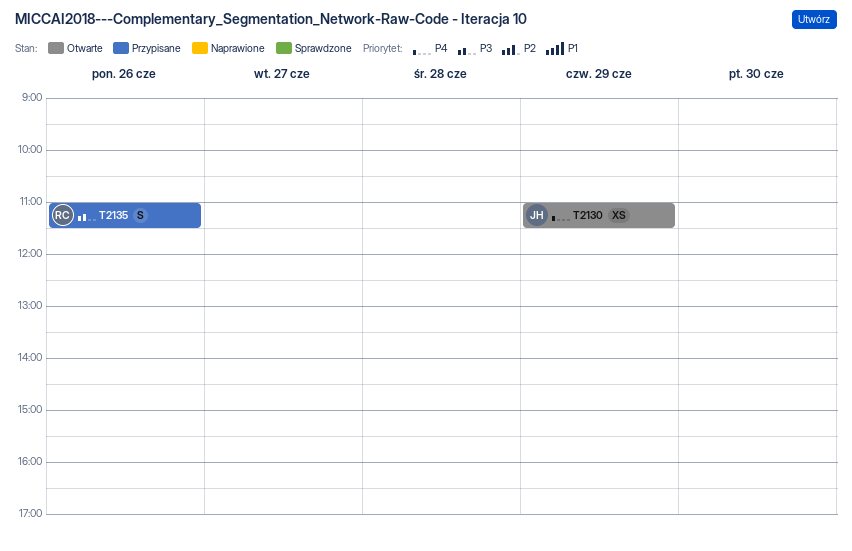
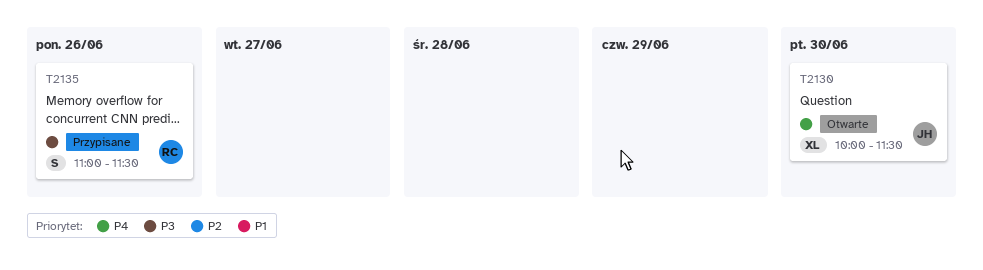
T2130, estimate: XS -> XL
T2130, day: Jun 29 -> Jun 30
T2130, begins: 11:00 -> 10:00

